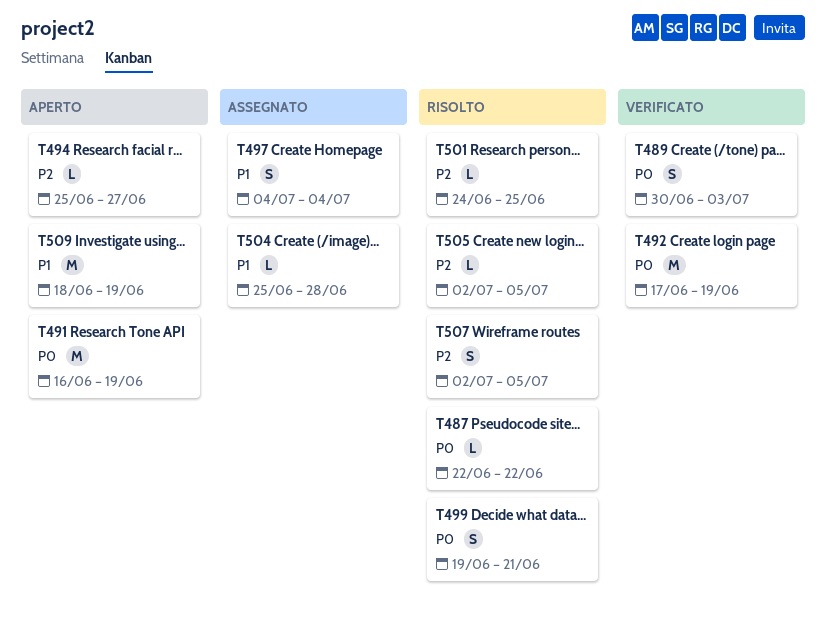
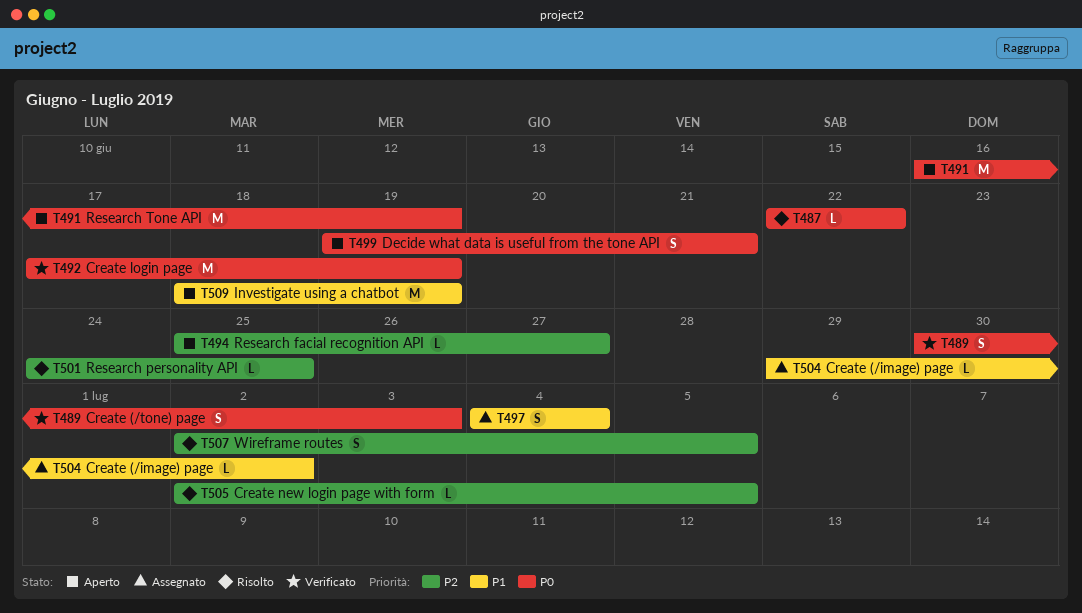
T499, status: Risolto -> Aperto
T504, start: Jun 25 -> Jun 29
T504, due: Jun 28 -> Jul 2

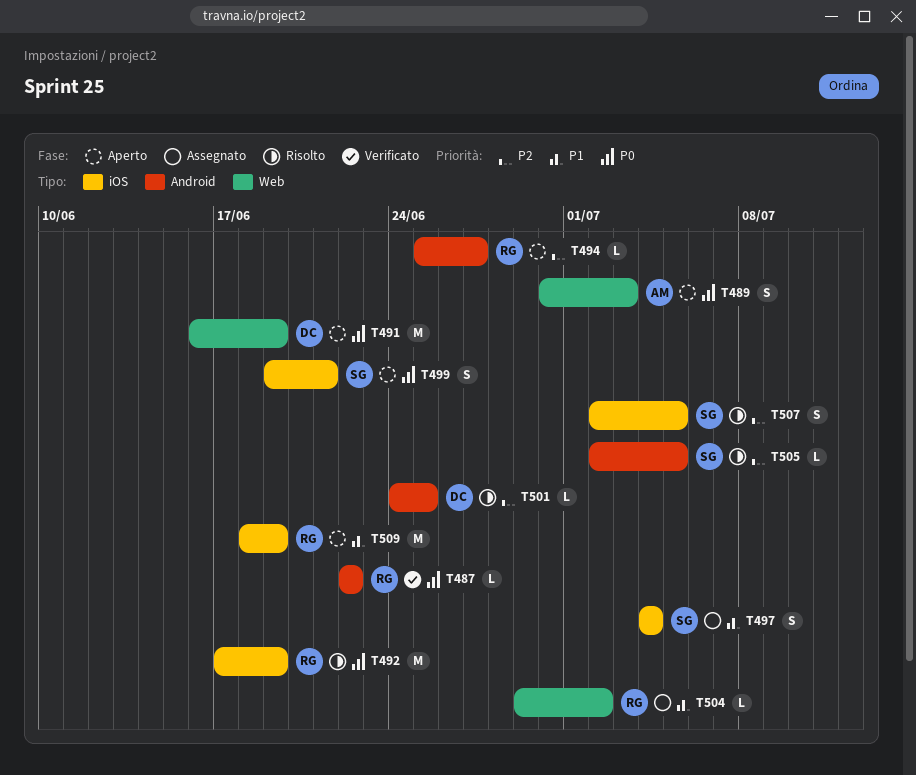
T487, status: Risolto -> Verificato
T489, status: Verificato -> Aperto
T492, status: Verificato -> Risolto

